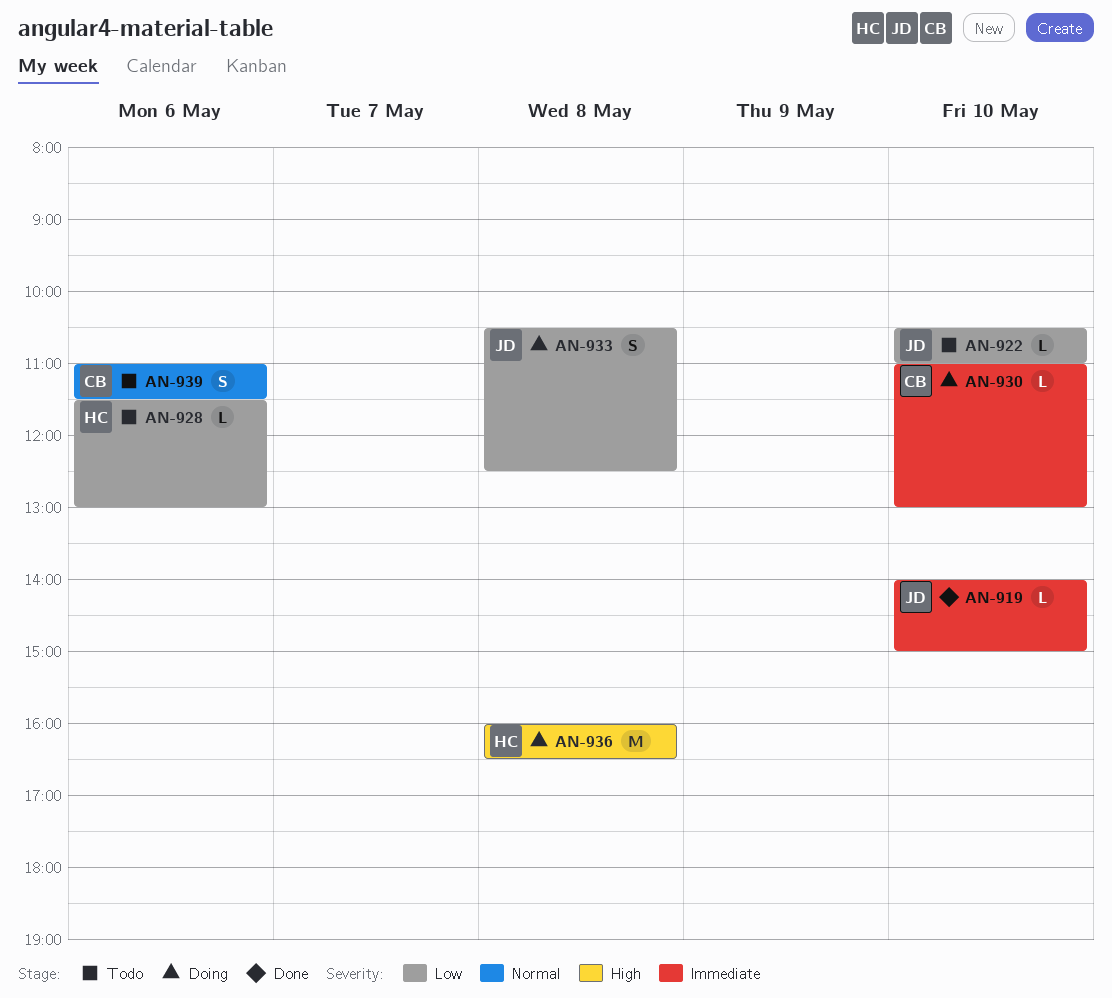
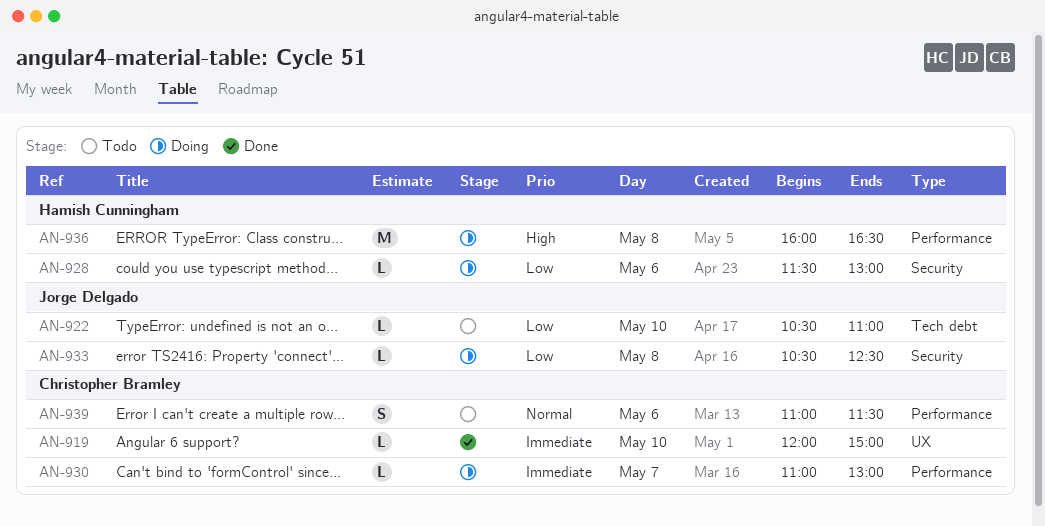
AN-919, owner: Jorge Delgado -> Christopher Bramley
AN-919, begins: 14:00 -> 12:00
AN-928, status: Todo -> Doing
AN-930, day: May 10 -> May 7
AN-933, estimate: S -> L

